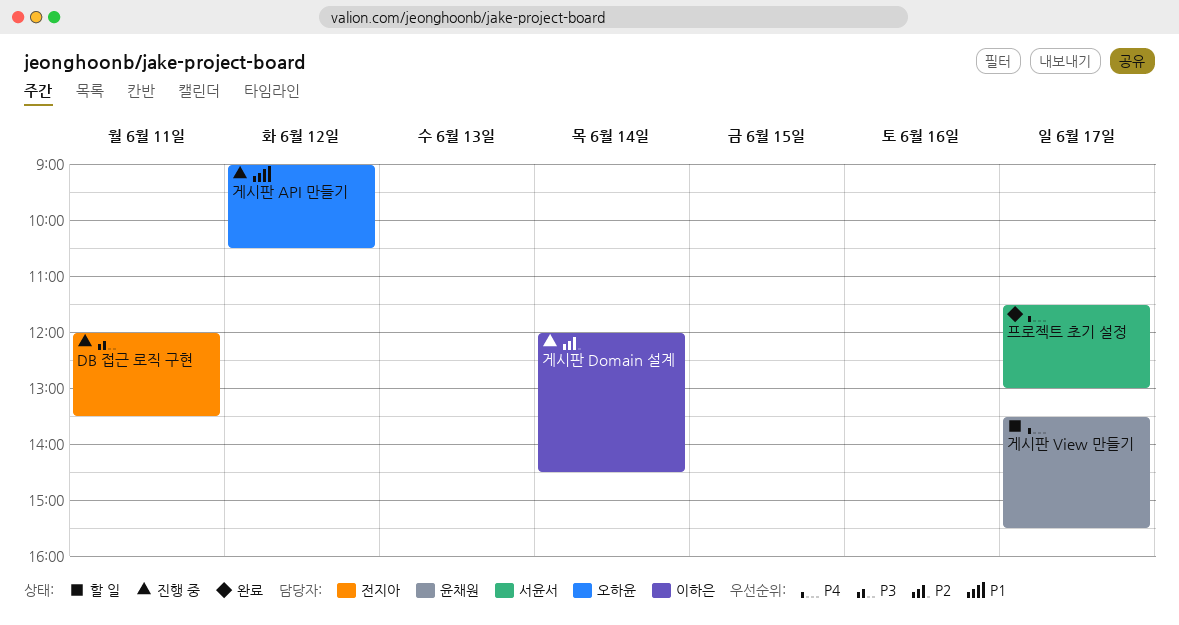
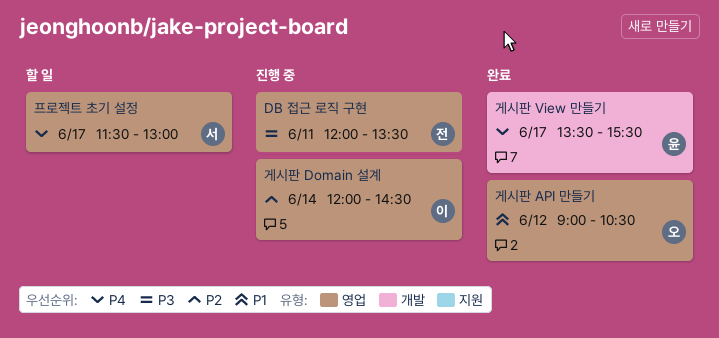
게시판 API 만들기, status: 진행 중 -> 완료
게시판 View 만들기, status: 할 일 -> 완료
프로젝트 초기 설정, status: 완료 -> 할 일

